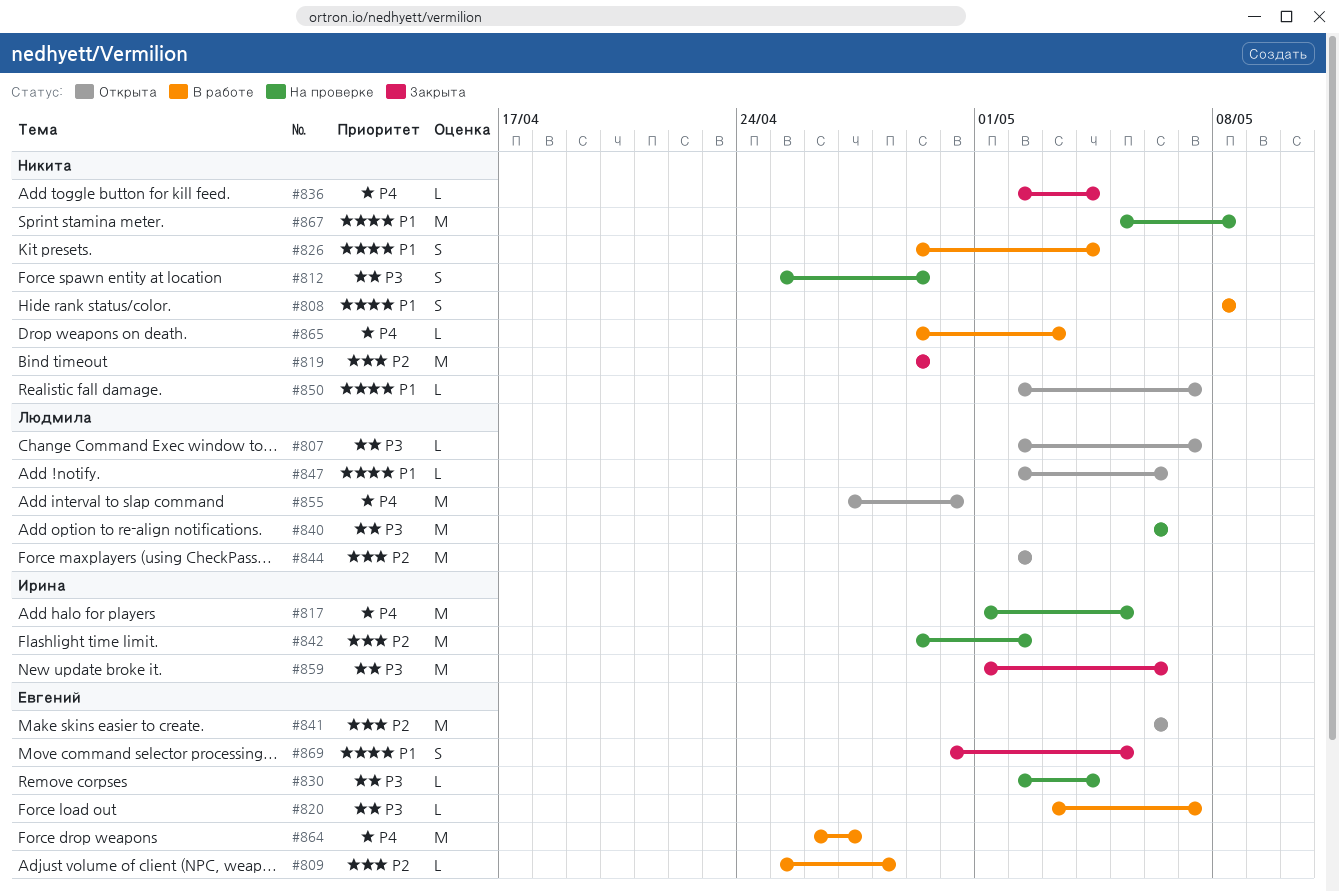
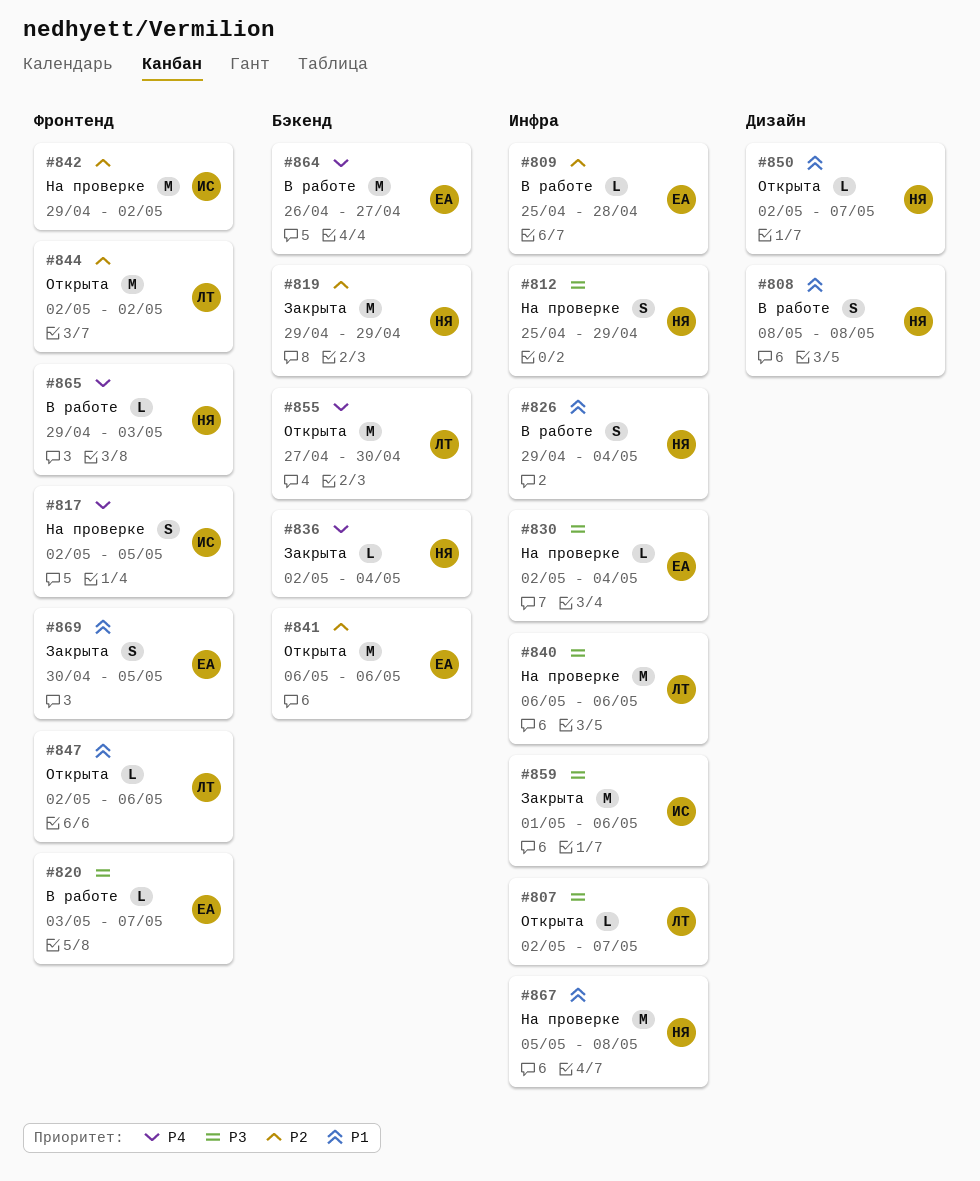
#817, estimate: M -> S
#817, start: May 1 -> May 2

